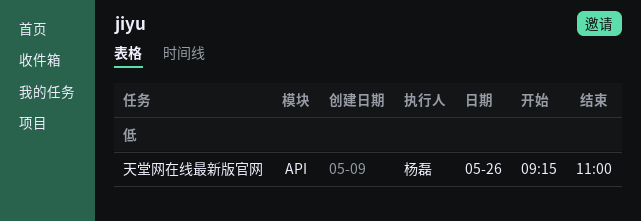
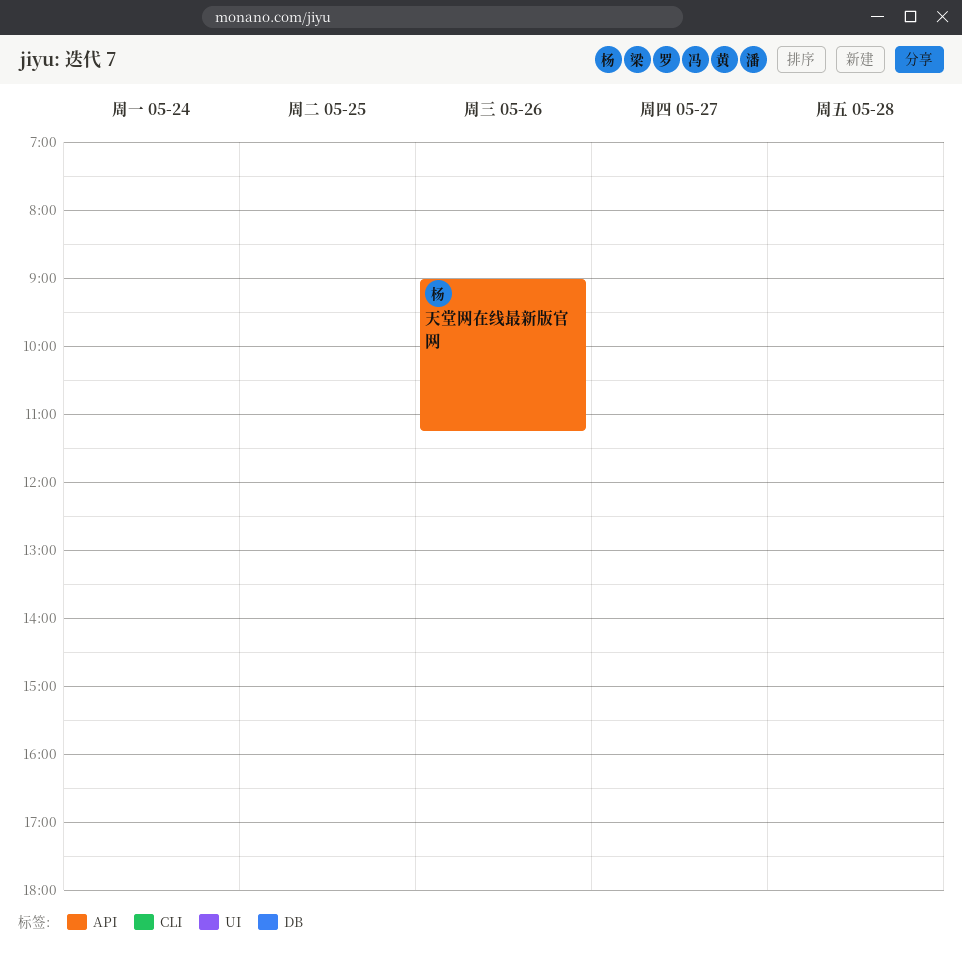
天堂网在线最新版官网, begins: 09:15 -> 09:00
天堂网在线最新版官网, ends: 11:00 -> 11:15

